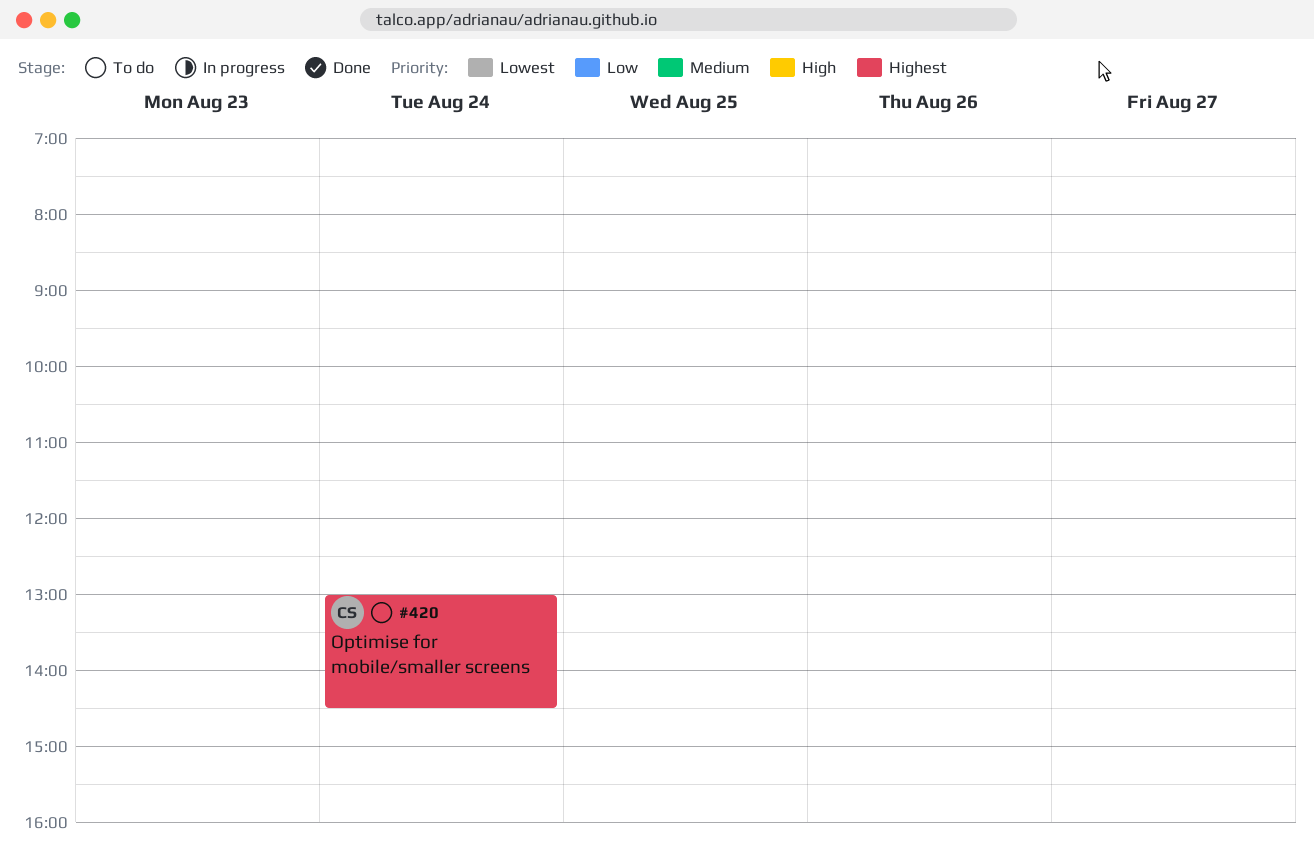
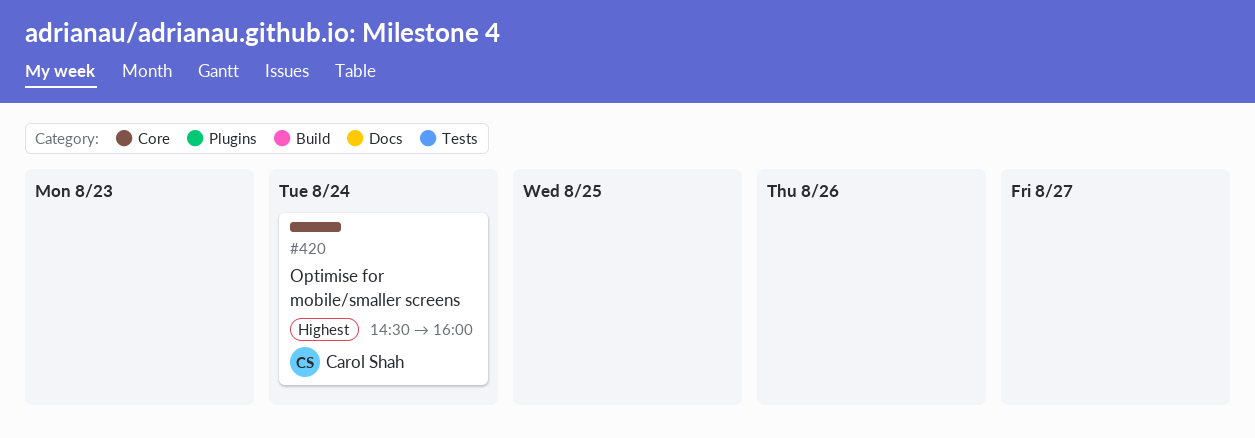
#420, begins: 13:00 -> 14:30
#420, ends: 14:30 -> 16:00

